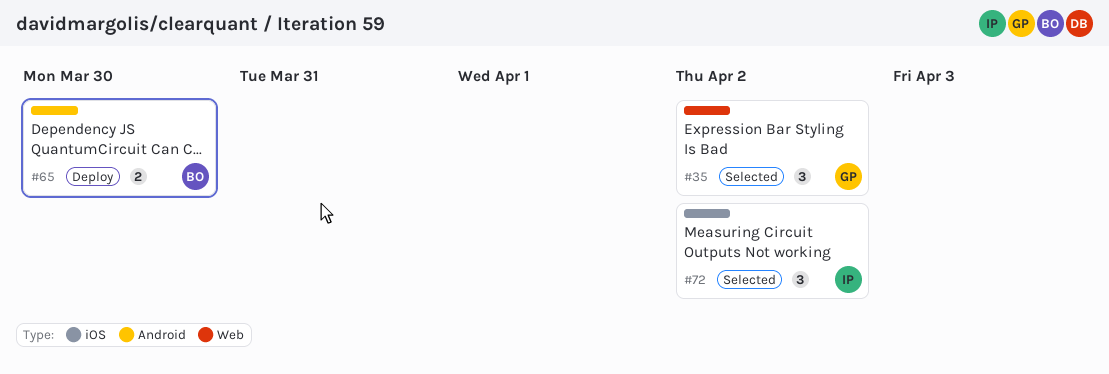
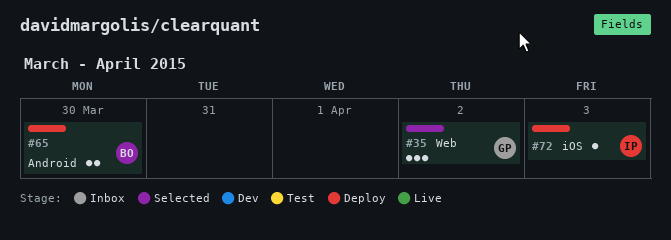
#72, status: Selected -> Deploy
#72, estimate: 3 -> 1
#72, due: Apr 2 -> Apr 3

